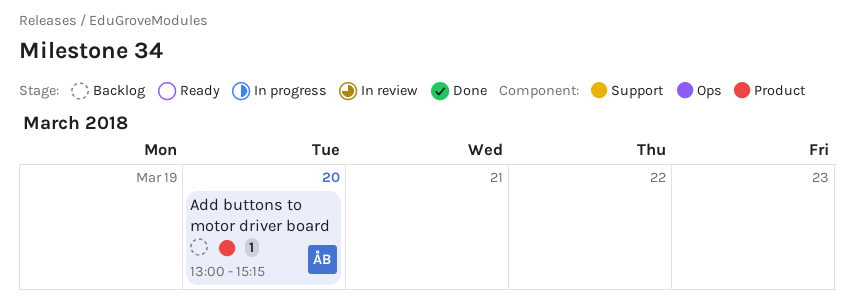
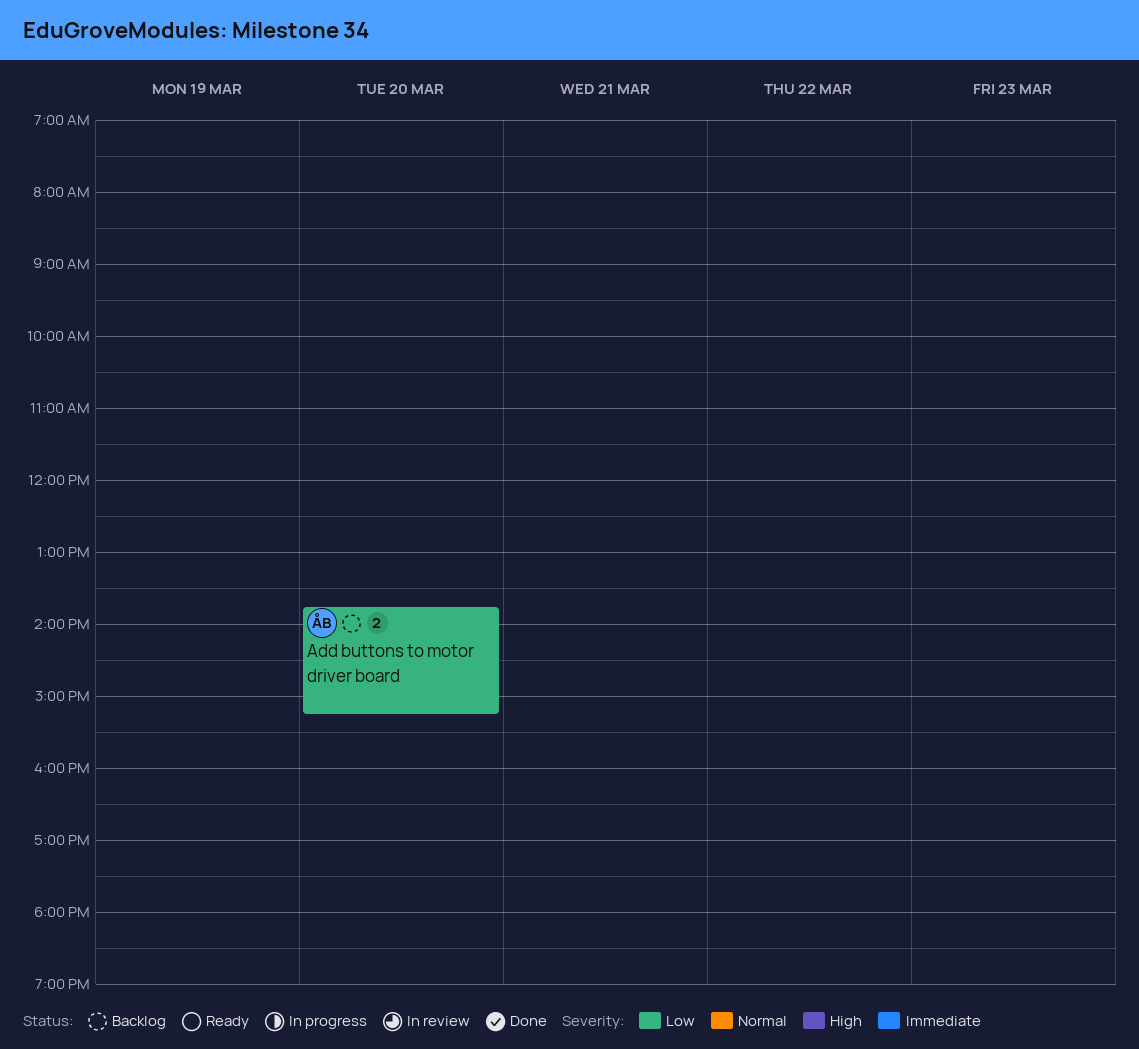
Add buttons to motor driver board, estimate: 1 -> 2
Add buttons to motor driver board, begins: 13:00 -> 13:45

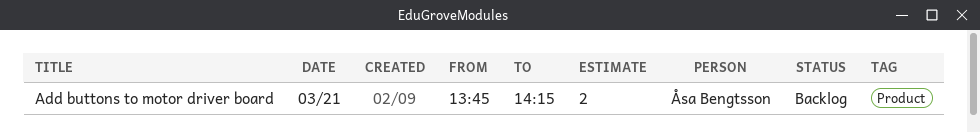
Add buttons to motor driver board, day: Mar 20 -> Mar 21
Add buttons to motor driver board, ends: 15:15 -> 14:15

